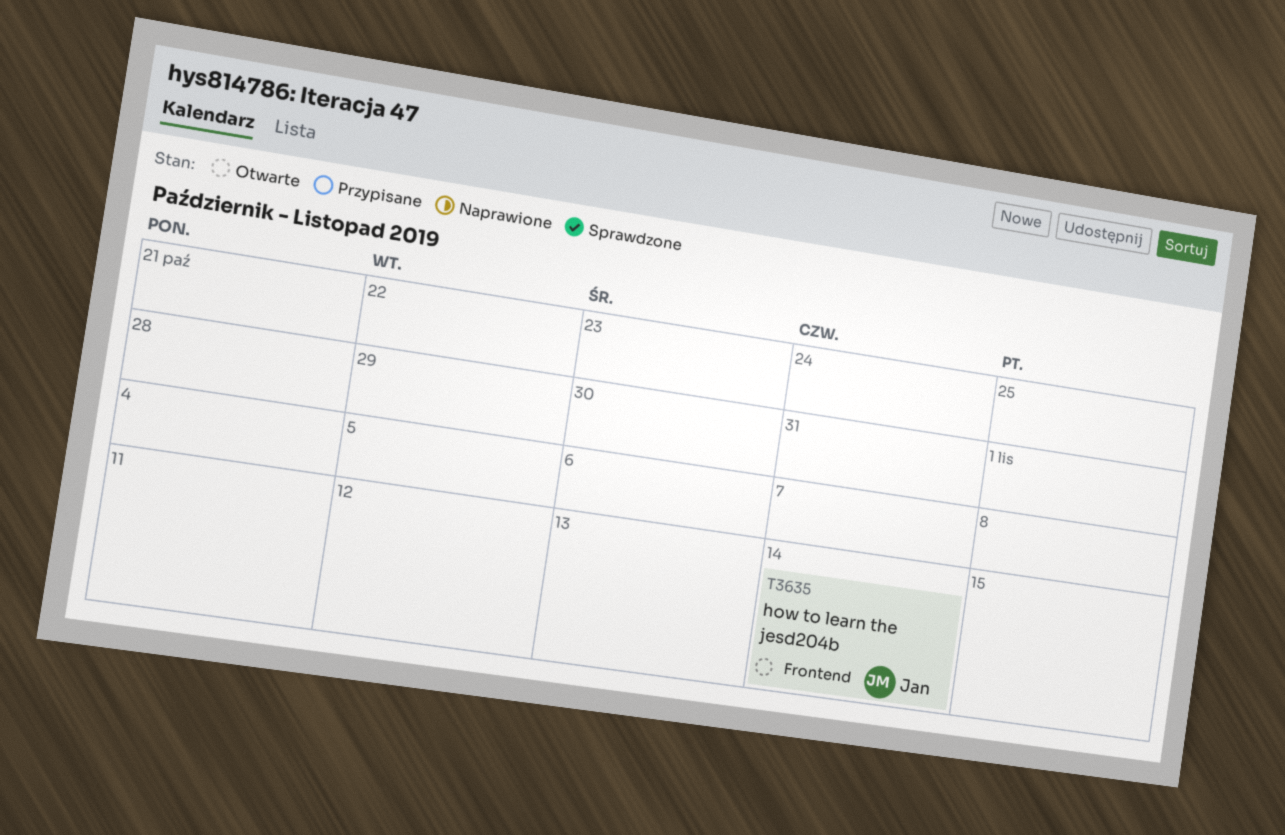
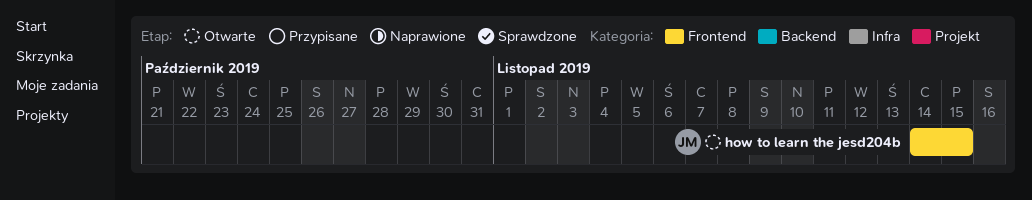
how to learn the jesd204b, due: Nov 14 -> Nov 15

